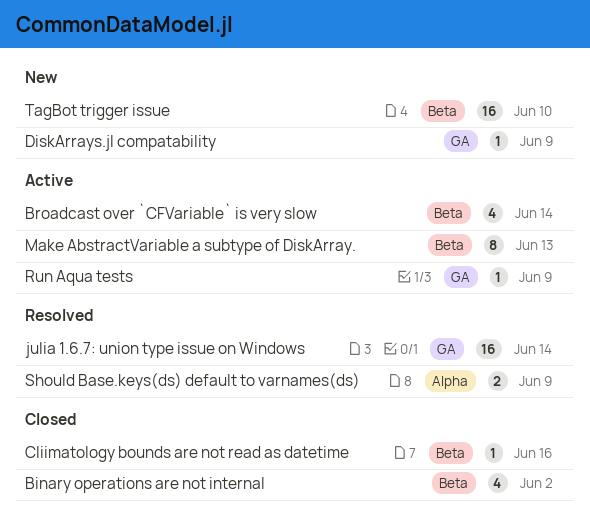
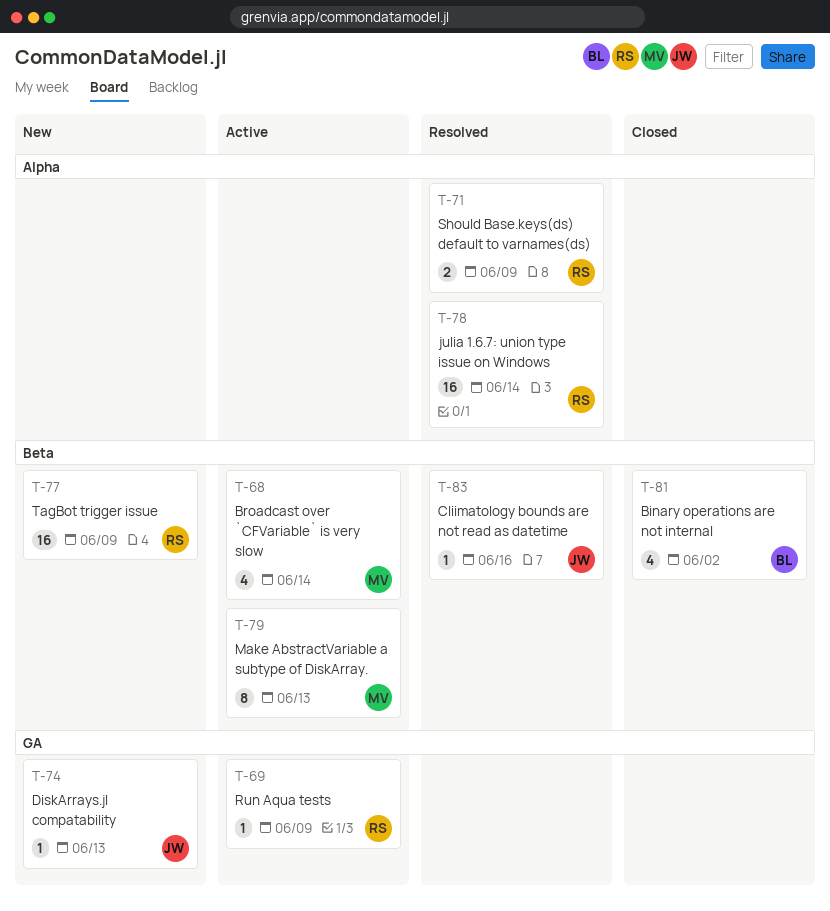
Cliimatology bounds are not read as datetime, status: Closed -> Resolved
DiskArrays.jl compatability, due: Jun 9 -> Jun 13
julia 1.6.7: union type issue on Windows, label: GA -> Alpha
TagBot trigger issue, due: Jun 10 -> Jun 9

